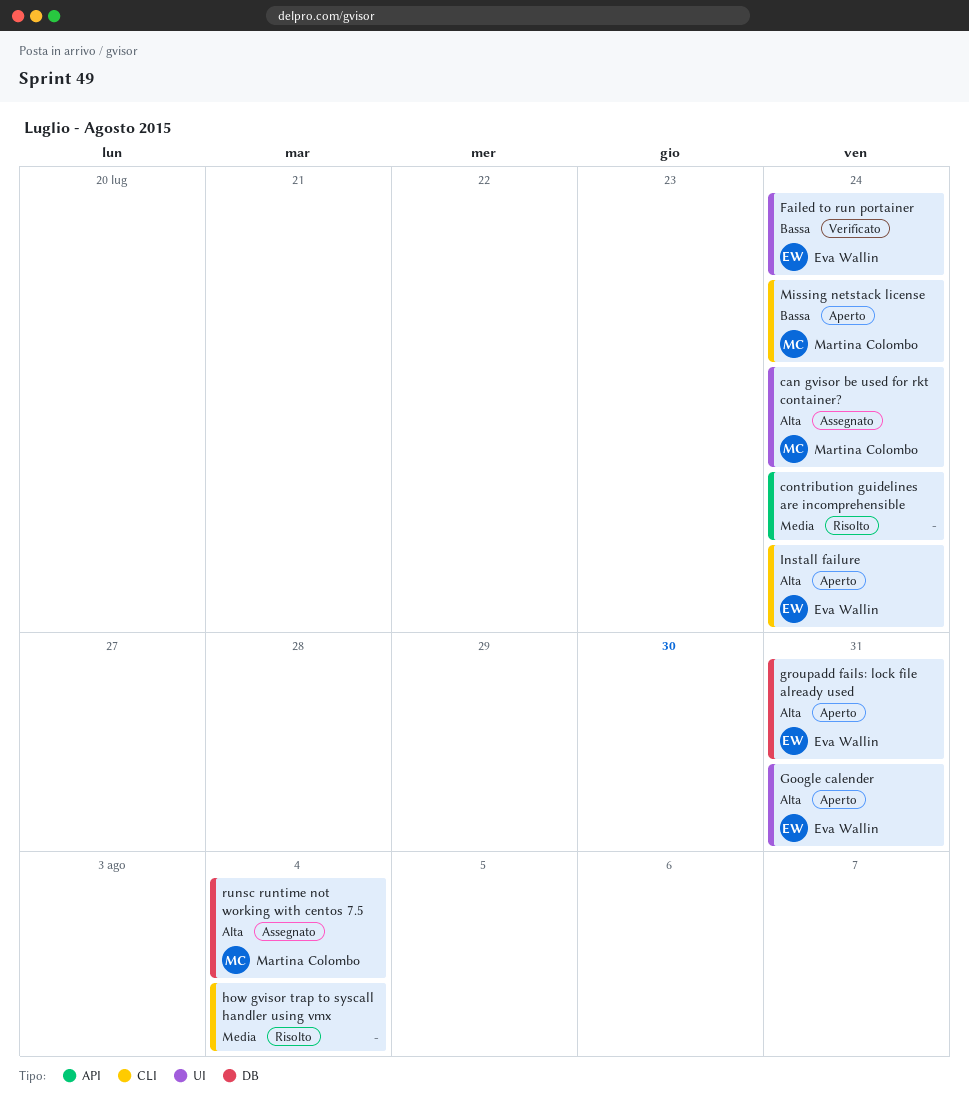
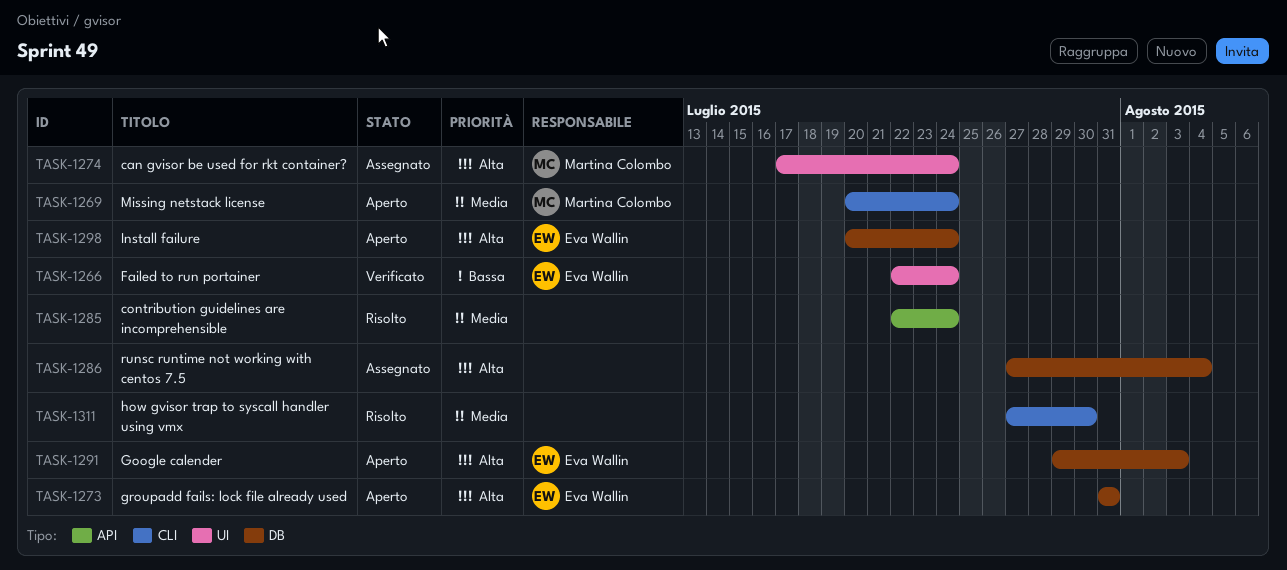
Google calender, label: UI -> DB
Google calender, due: Jul 31 -> Aug 3
how gvisor trap to syscall handler using vmx, due: Aug 4 -> Jul 30
Install failure, label: CLI -> DB
Missing netstack license, priority: Bassa -> Media
runsc runtime not working with centos 7.5, owner: Martina Colombo -> none

